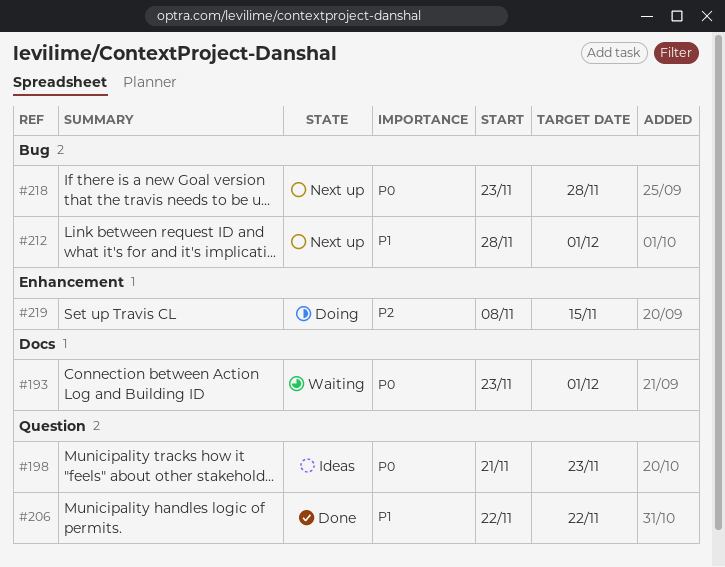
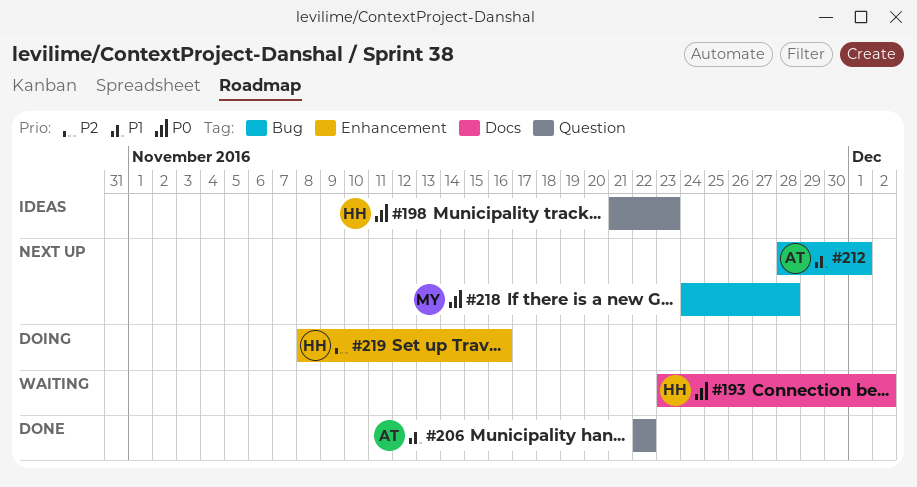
#193, due: Dec 1 -> Dec 2
#218, start: Nov 23 -> Nov 24
#219, due: Nov 15 -> Nov 16

